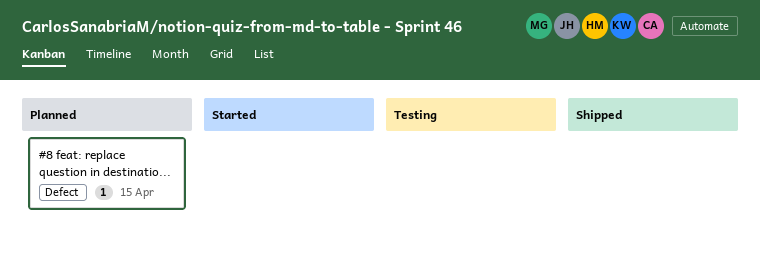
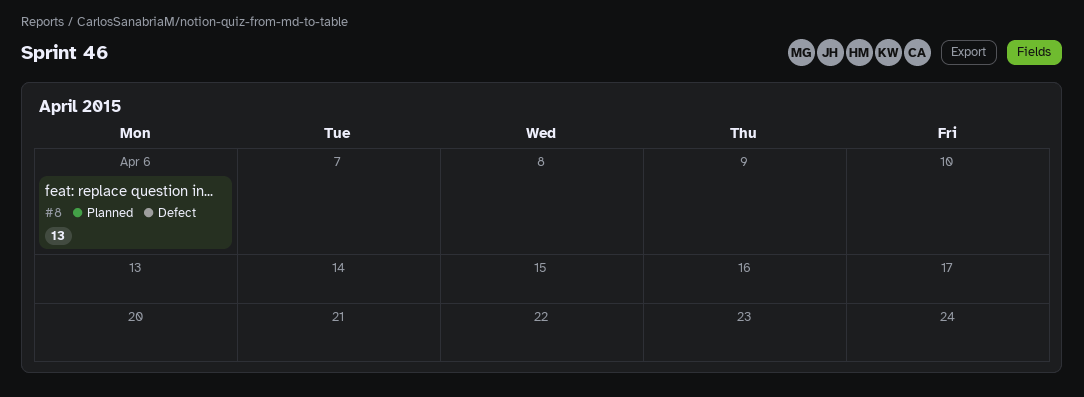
#8, estimate: 1 -> 13
#8, due: Apr 15 -> Apr 6

